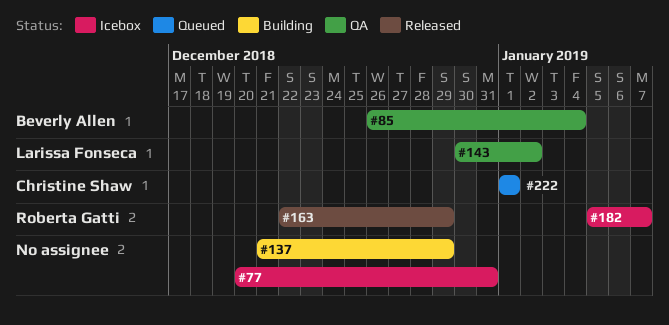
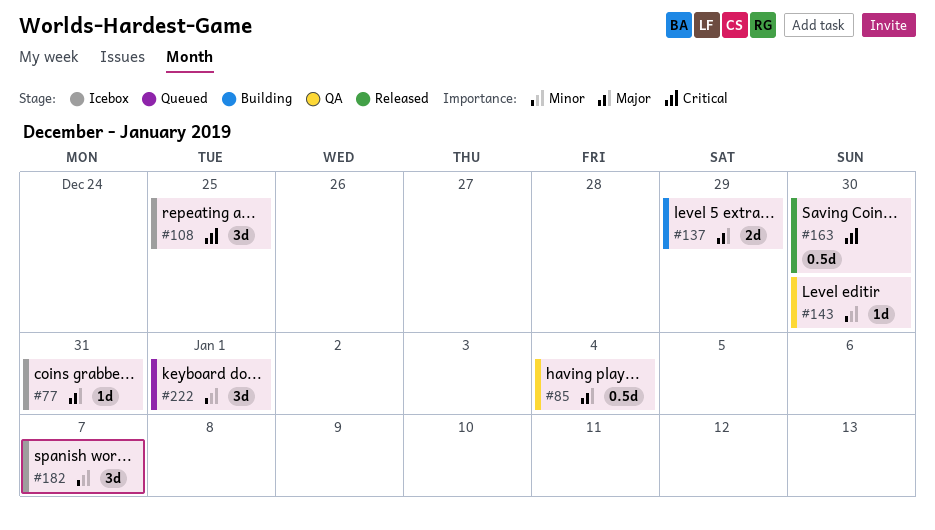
#108: none -> present
#143, due: Jan 2 -> Dec 30
#163, due: Dec 29 -> Dec 30

